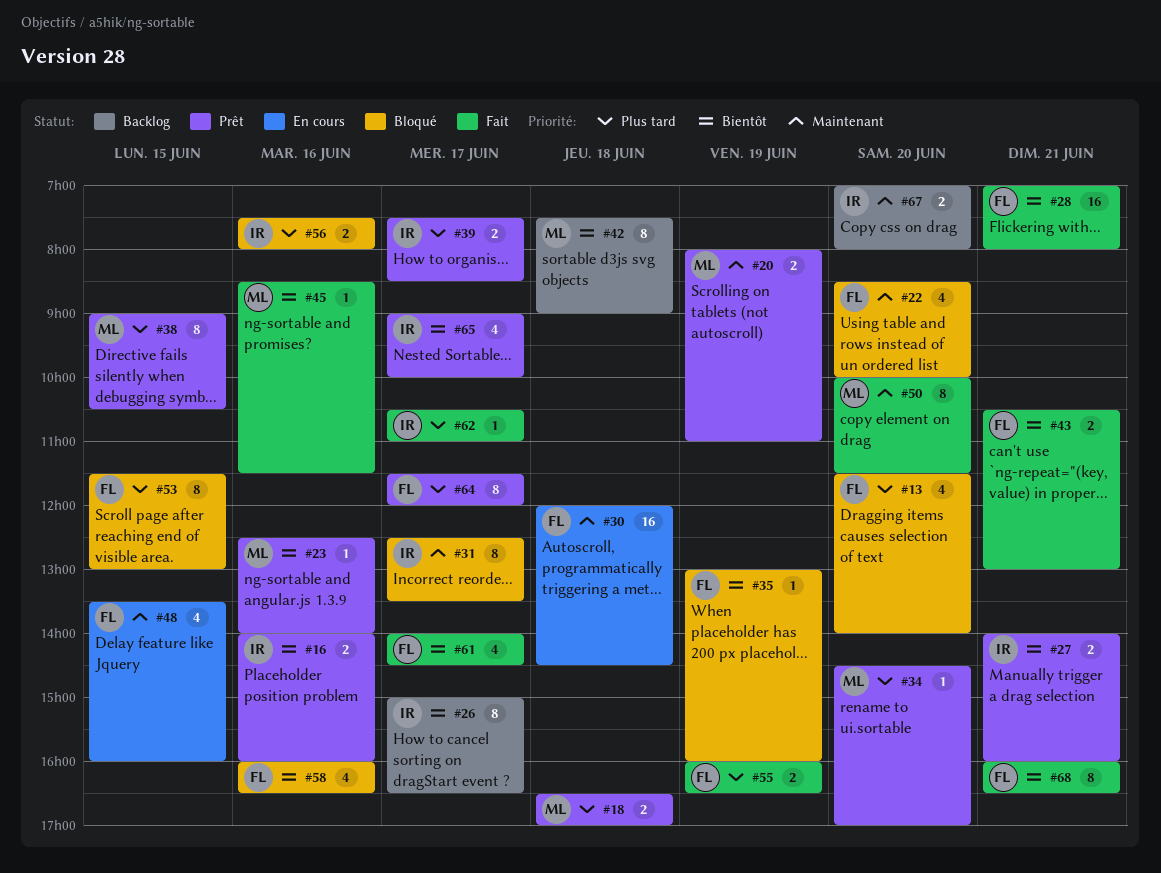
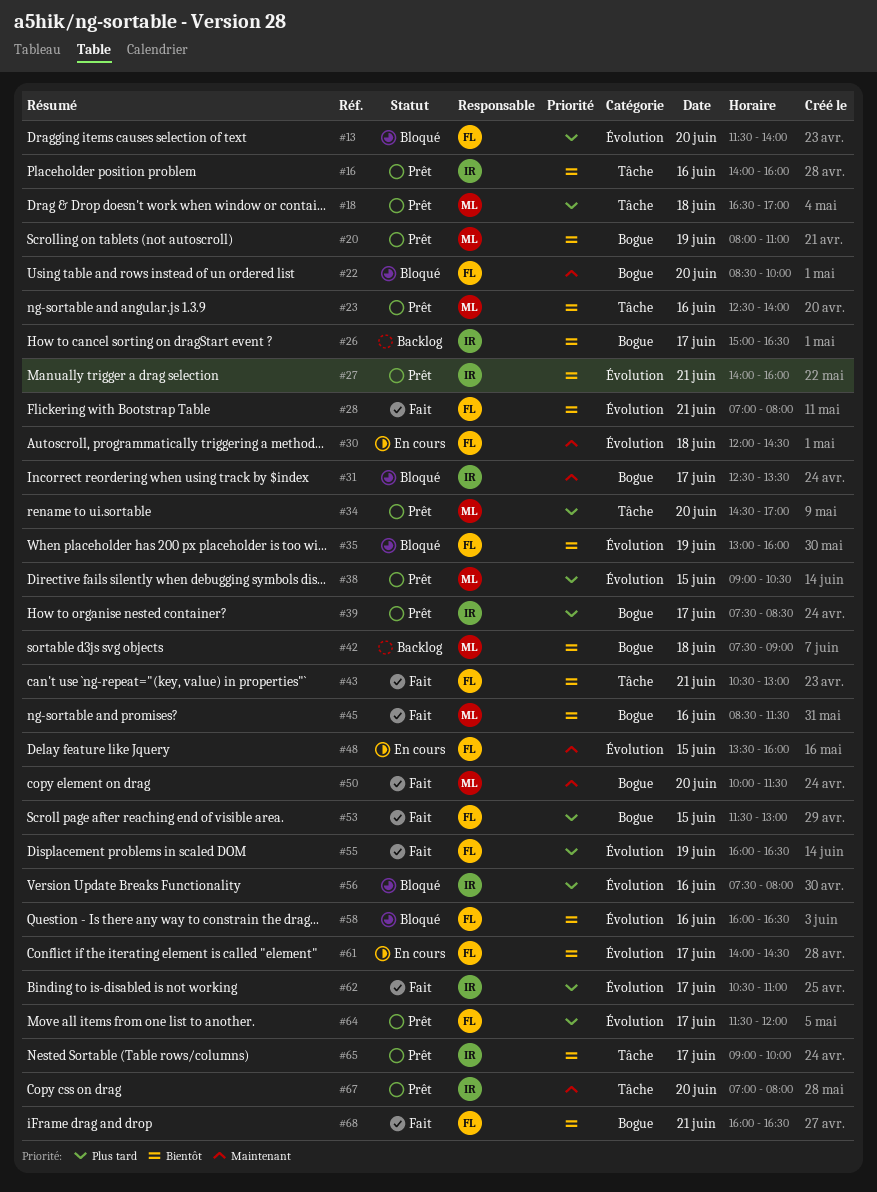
#20, priority: Maintenant -> Bientôt
#53, status: Bloqué -> Fait
#61, status: Fait -> En cours
#67, status: Backlog -> Prêt

